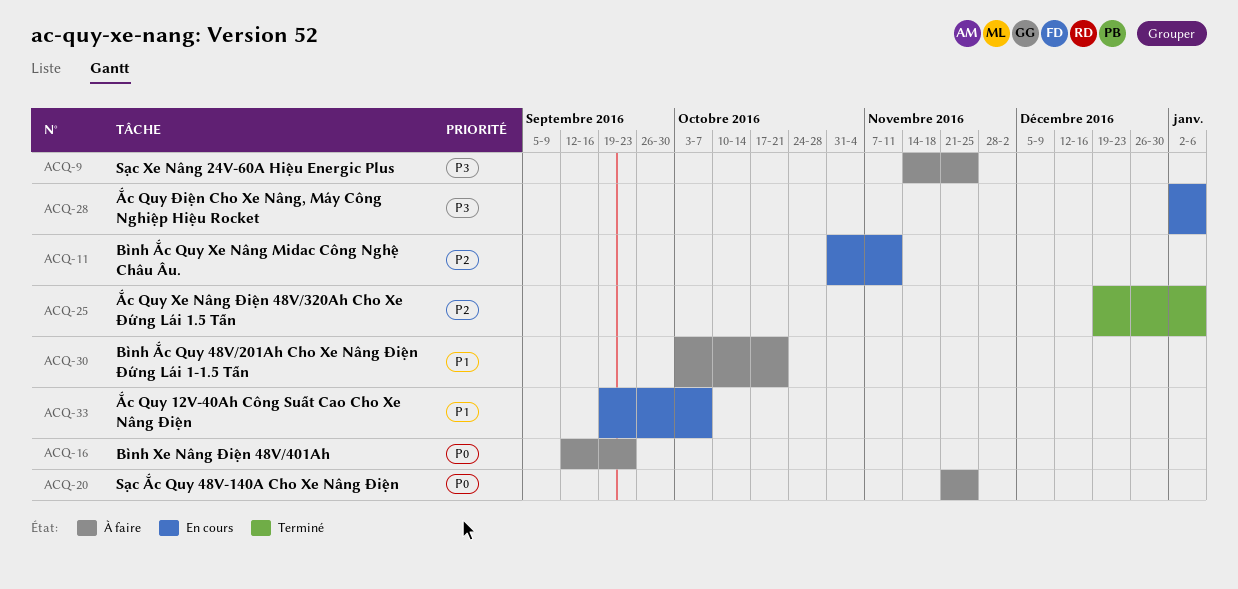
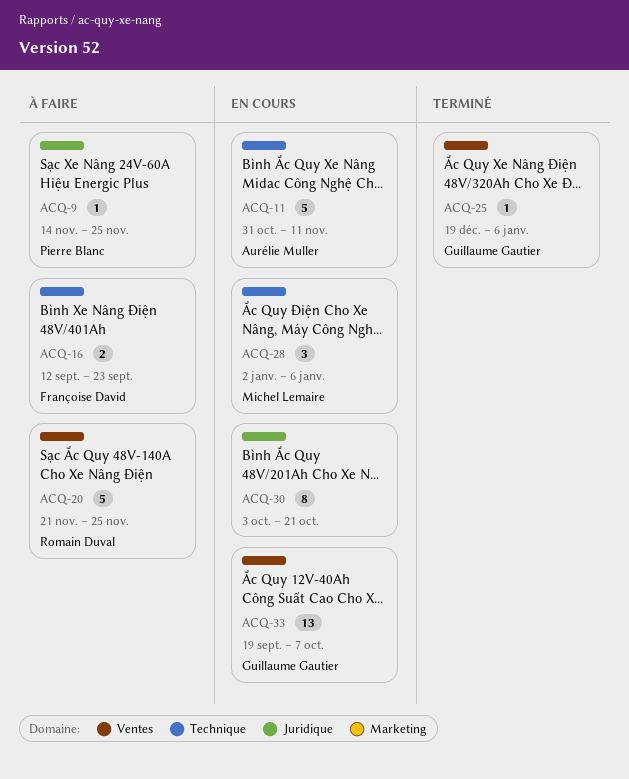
ACQ-30, status: À faire -> En cours

